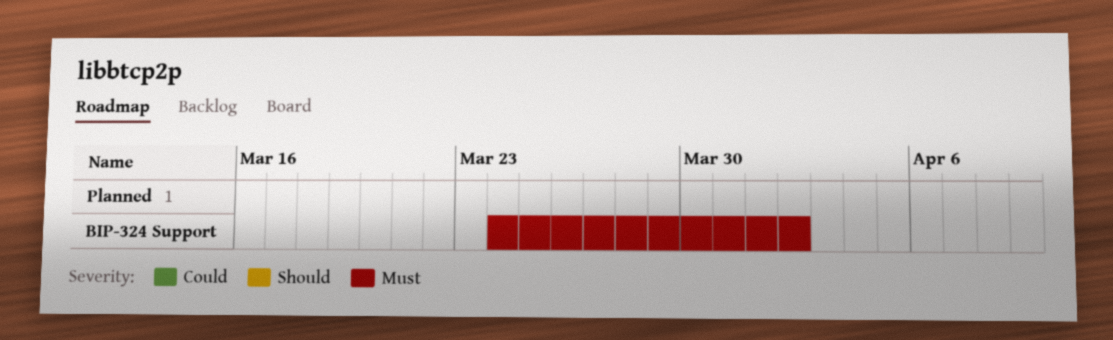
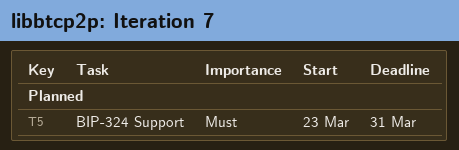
BIP-324 Support, start: Mar 24 -> Mar 23
BIP-324 Support, due: Apr 2 -> Mar 31

